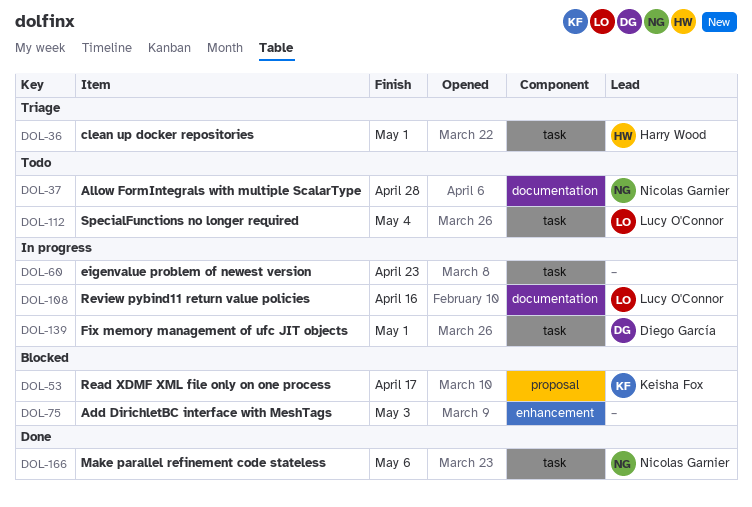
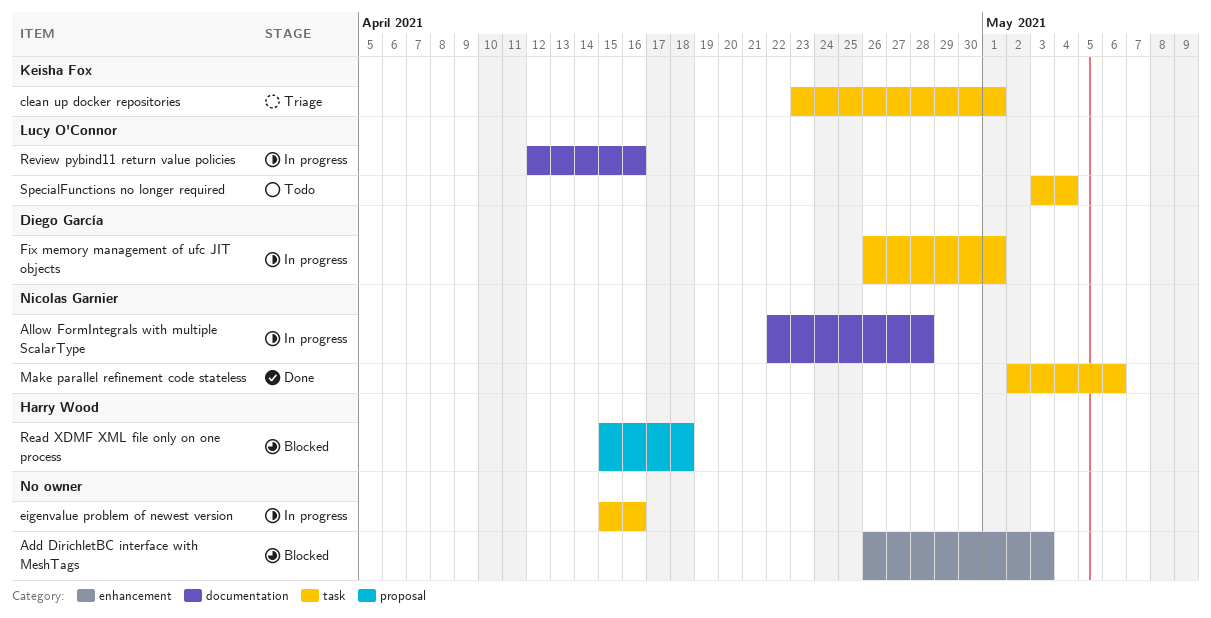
Allow FormIntegrals with multiple ScalarType, status: Todo -> In progress
clean up docker repositories, owner: Harry Wood -> Keisha Fox
eigenvalue problem of newest version, due: Apr 23 -> Apr 16
Read XDMF XML file only on one process, owner: Keisha Fox -> Harry Wood
Read XDMF XML file only on one process, due: Apr 17 -> Apr 18

